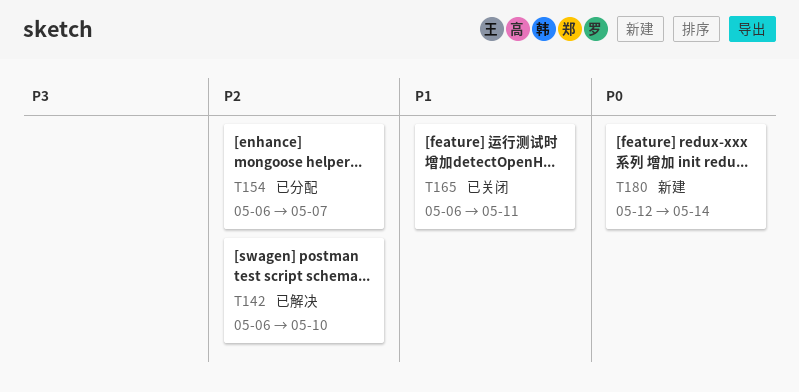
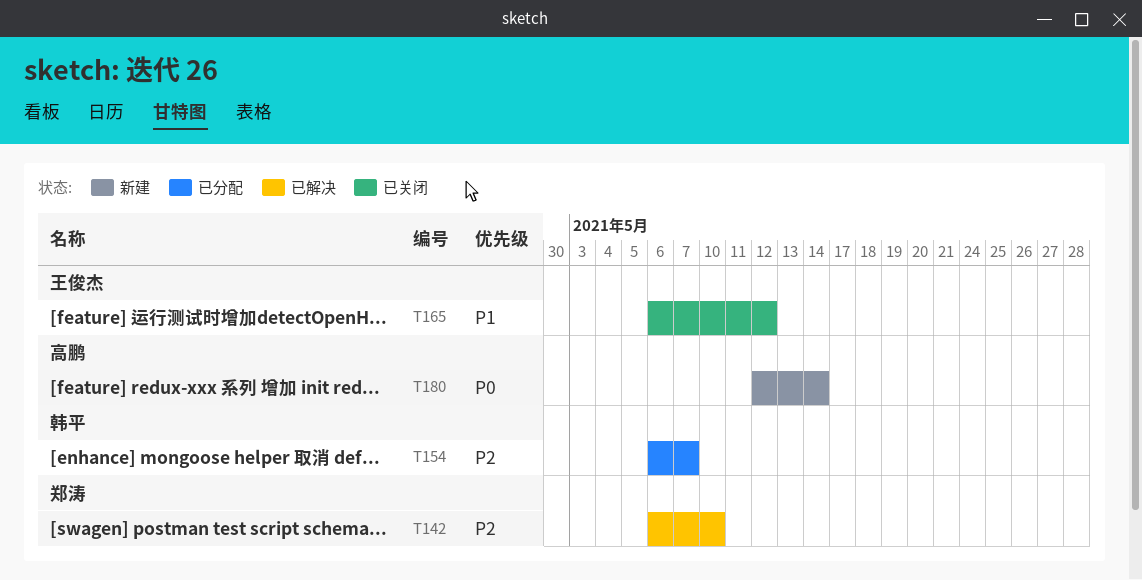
T165, due: May 11 -> May 12

